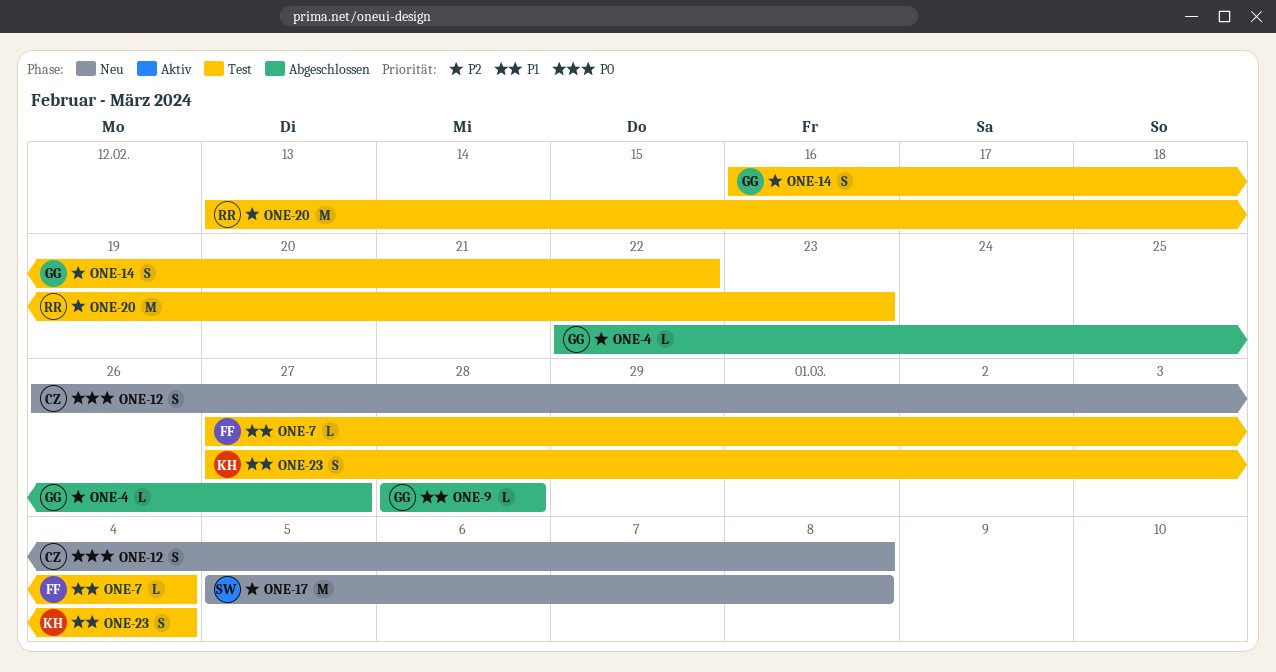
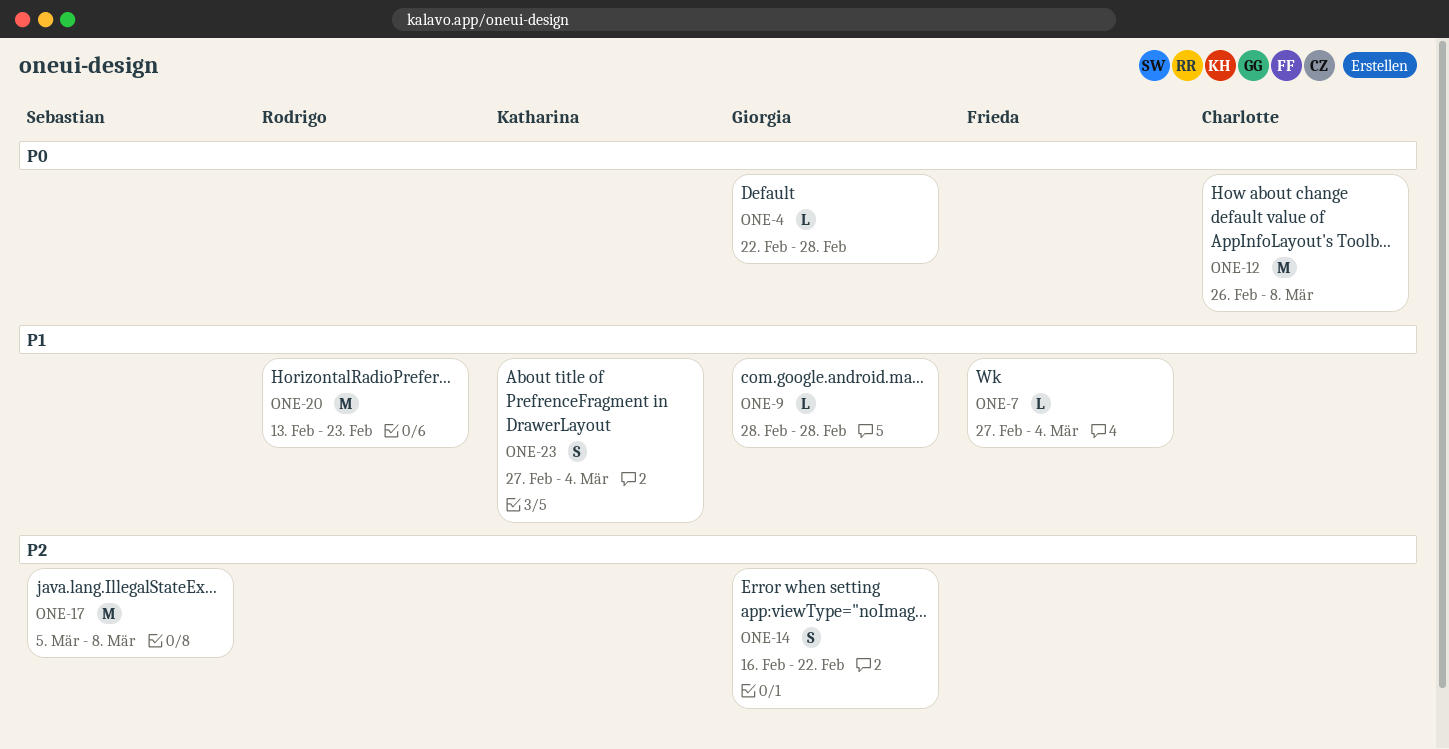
ONE-4, priority: P2 -> P0
ONE-4, due: Feb 27 -> Feb 28
ONE-12, estimate: S -> M
ONE-20, priority: P2 -> P1

